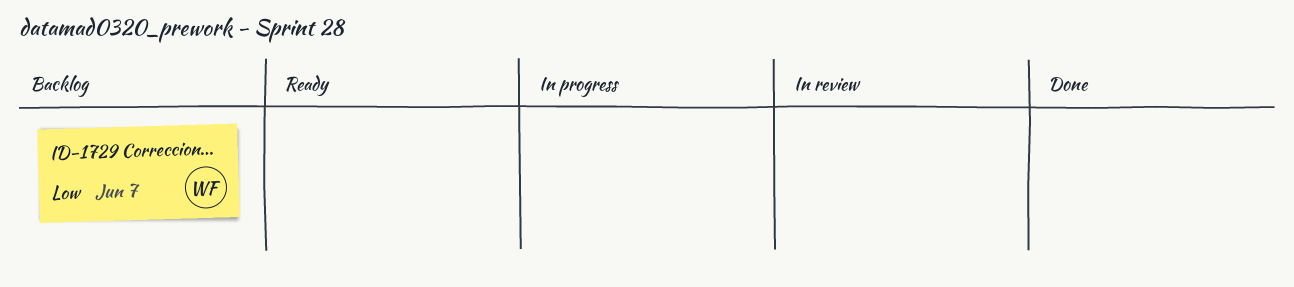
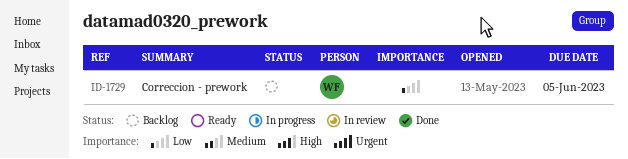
ID-1729, due: Jun 7 -> Jun 5

